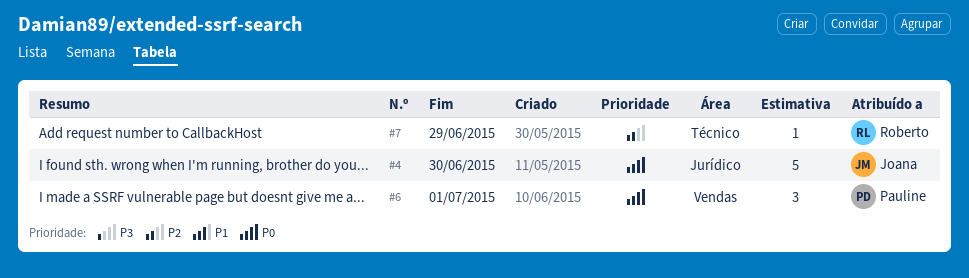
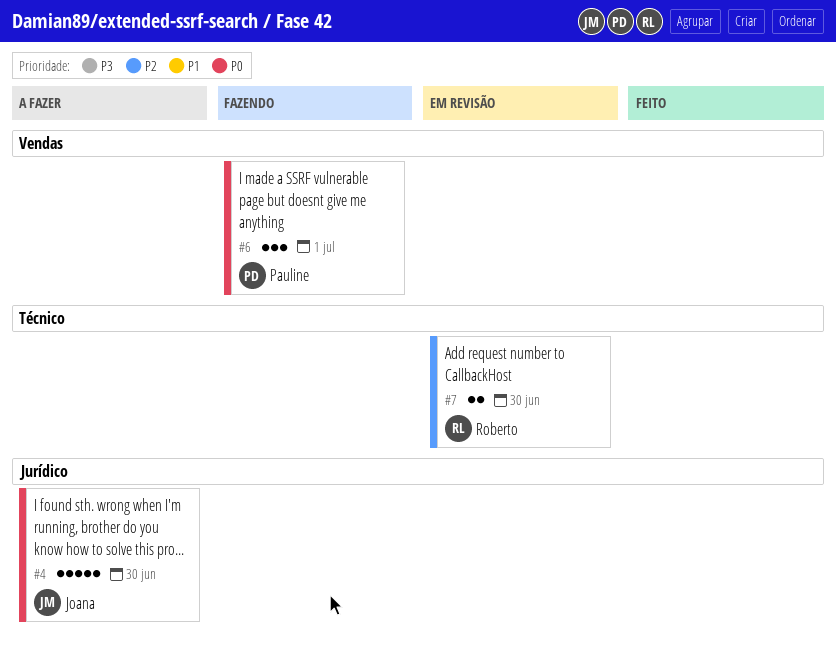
#7, estimate: 1 -> 2
#7, due: Jun 29 -> Jun 30

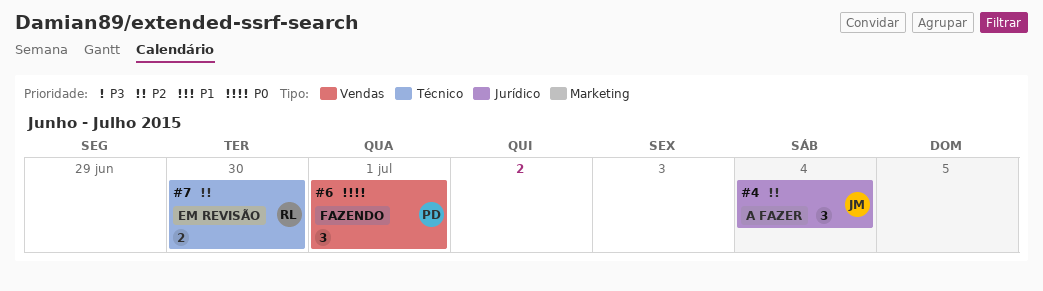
#4, priority: P0 -> P2
#4, estimate: 5 -> 3
#4, due: Jun 30 -> Jul 4

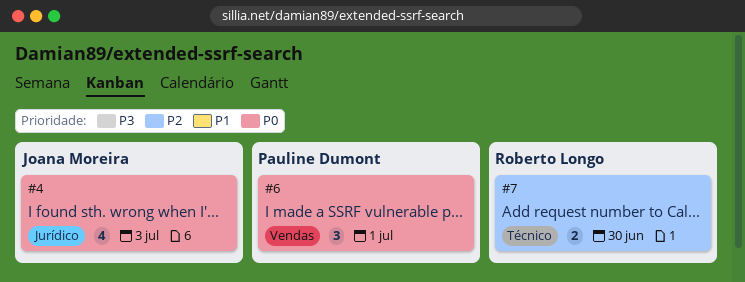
#4, priority: P2 -> P0
#4, estimate: 3 -> 4
#4, due: Jul 4 -> Jul 3

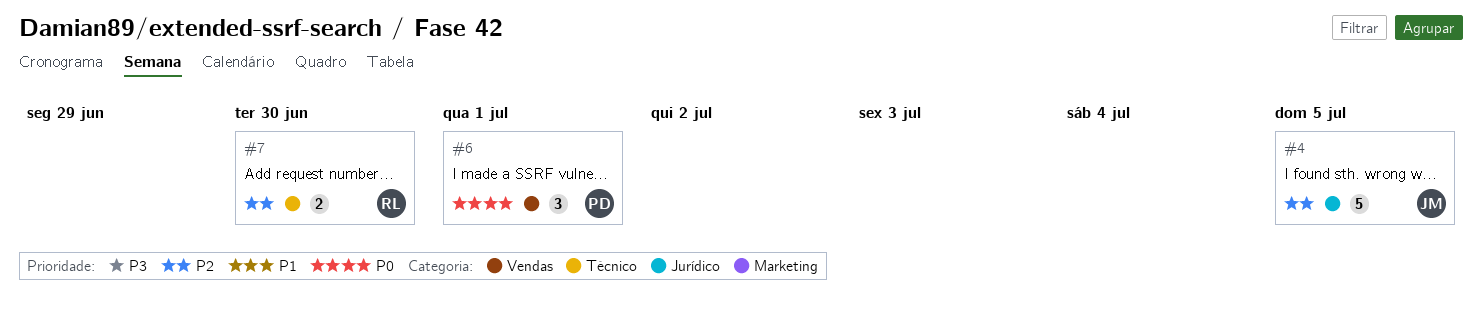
#4, priority: P0 -> P2
#4, estimate: 4 -> 5
#4, due: Jul 3 -> Jul 5

